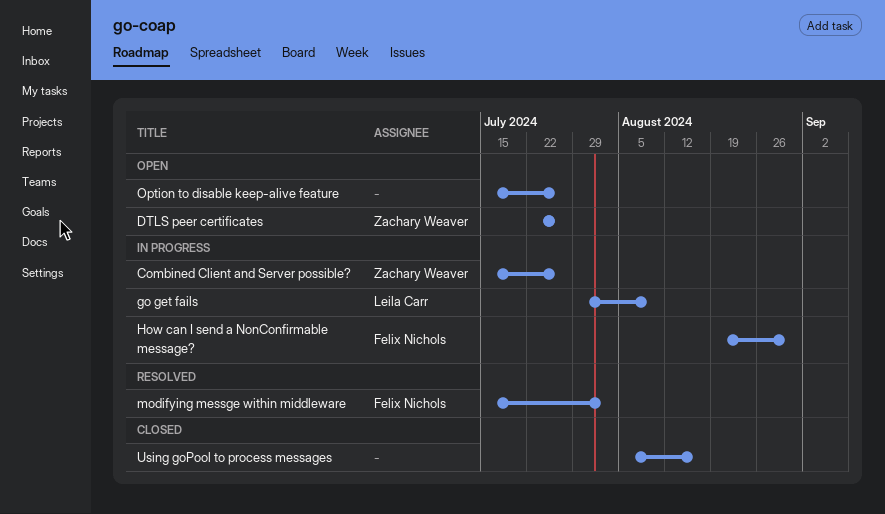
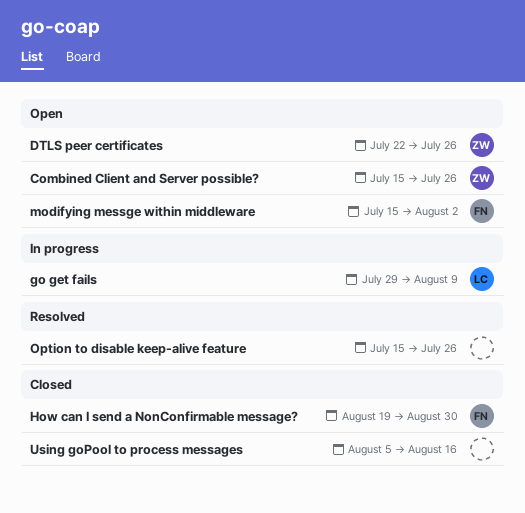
Combined Client and Server possible?, status: In progress -> Open
How can I send a NonConfirmable message?, status: In progress -> Closed
modifying messge within middleware, status: Resolved -> Open
Option to disable keep-alive feature, status: Open -> Resolved

